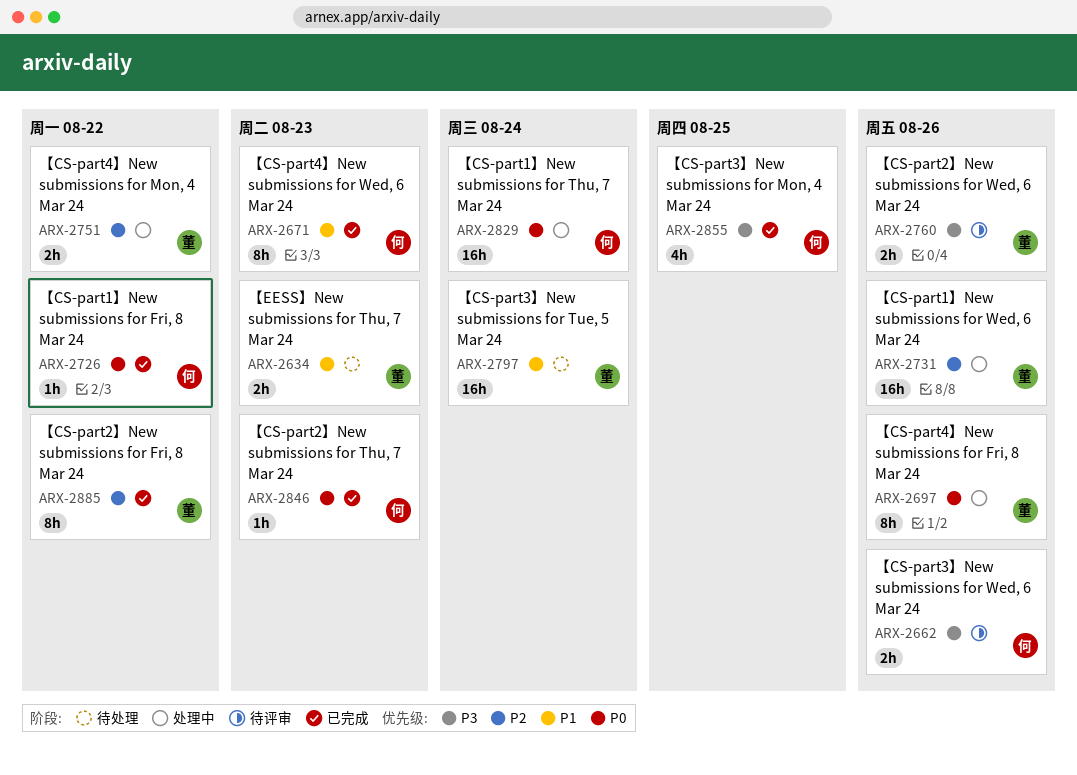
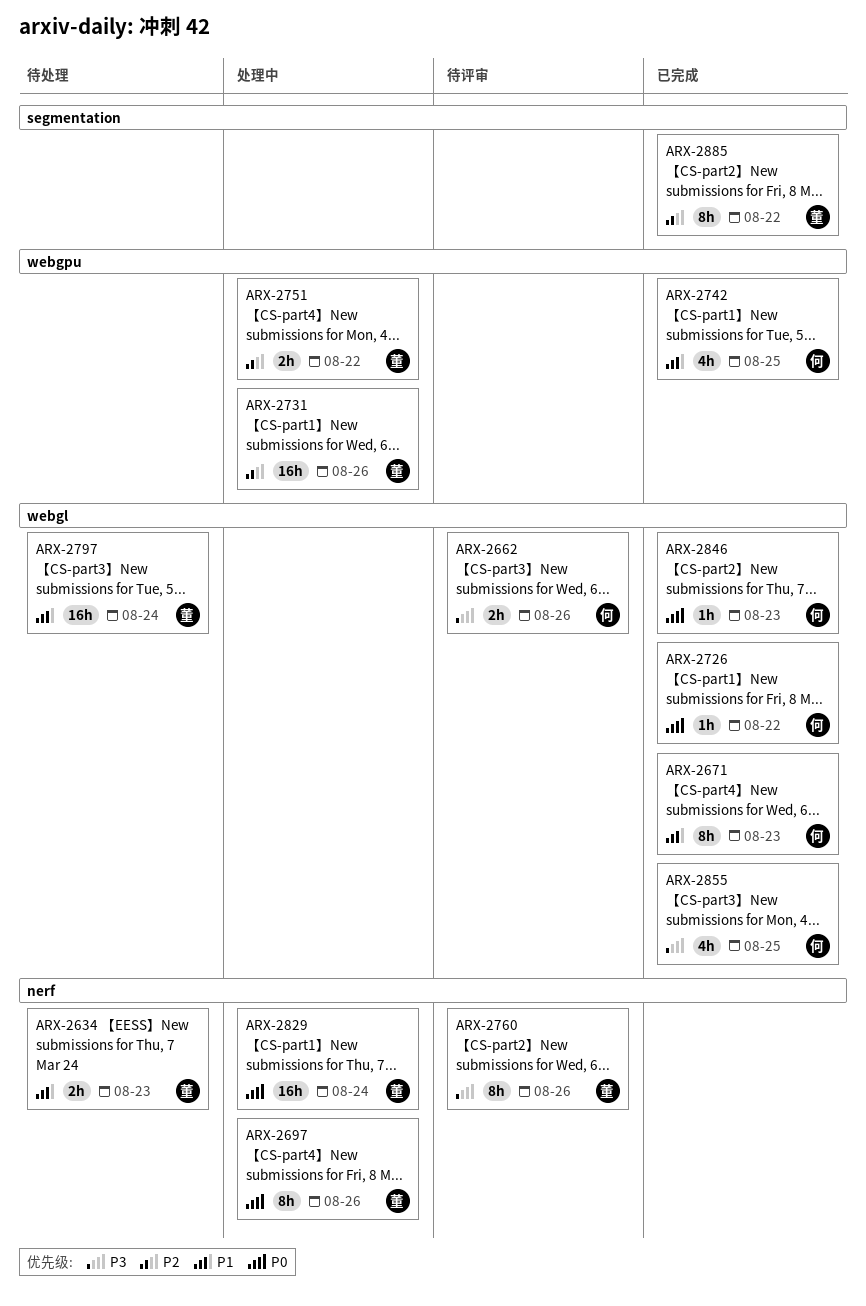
ARX-2742: none -> present
ARX-2760, estimate: 2h -> 8h
ARX-2829, owner: 何 -> 董

